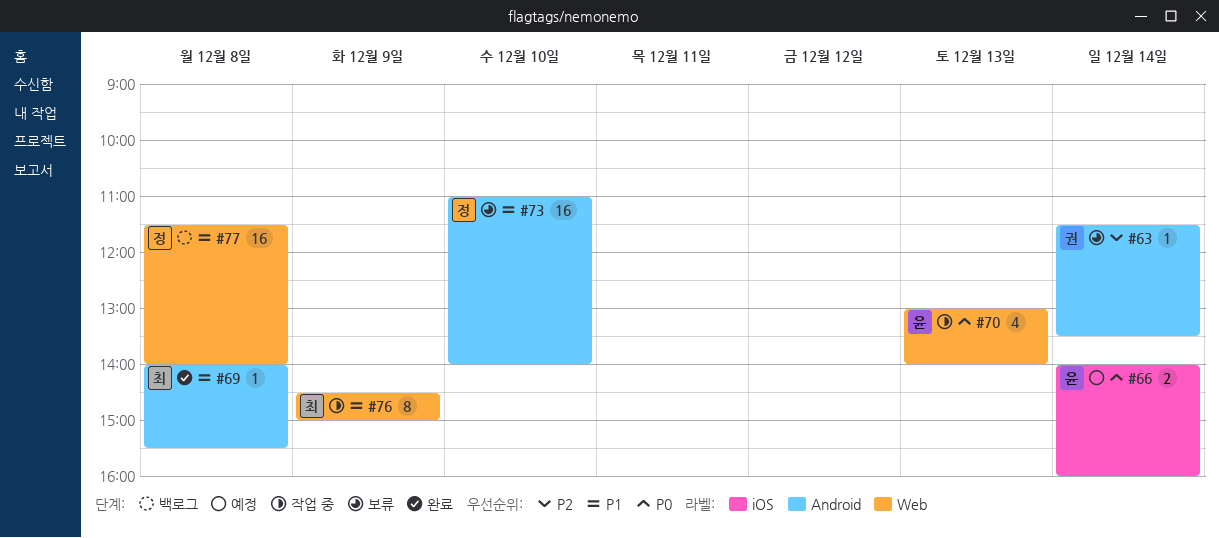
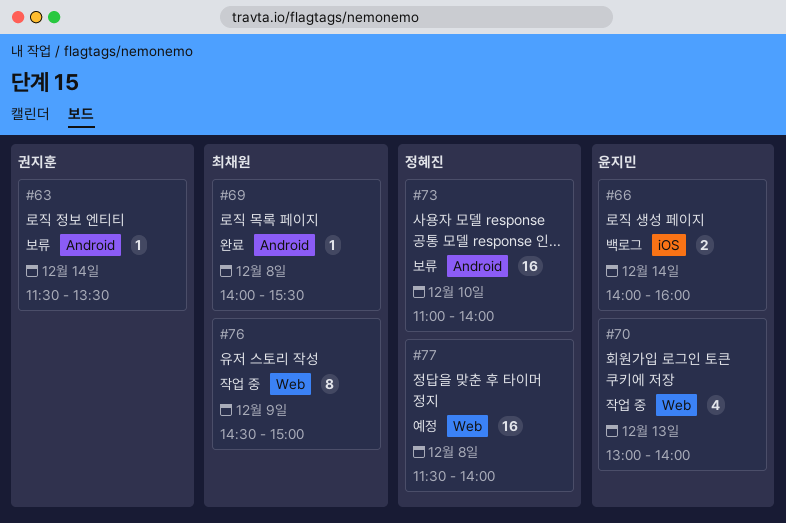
#66, status: 예정 -> 백로그
#77, status: 백로그 -> 예정

